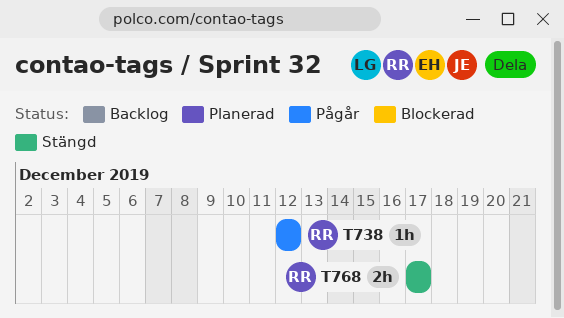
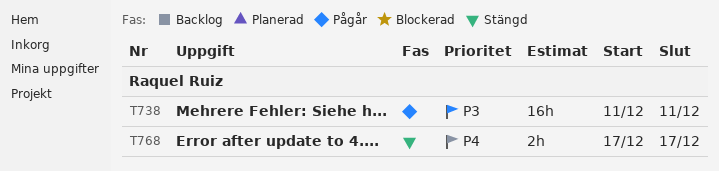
T738, estimate: 1h -> 16h
T738, start: Dec 12 -> Dec 11
T738, due: Dec 12 -> Dec 11

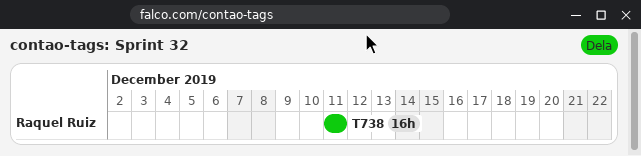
T768: present -> none

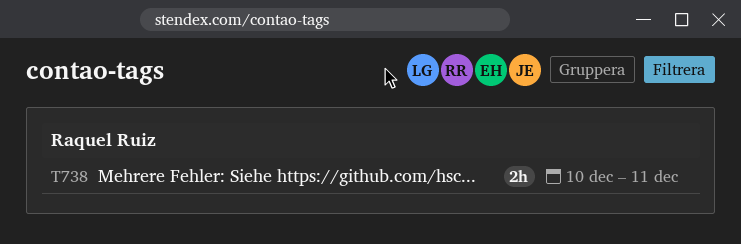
T738, estimate: 16h -> 2h
T738, start: Dec 11 -> Dec 10

